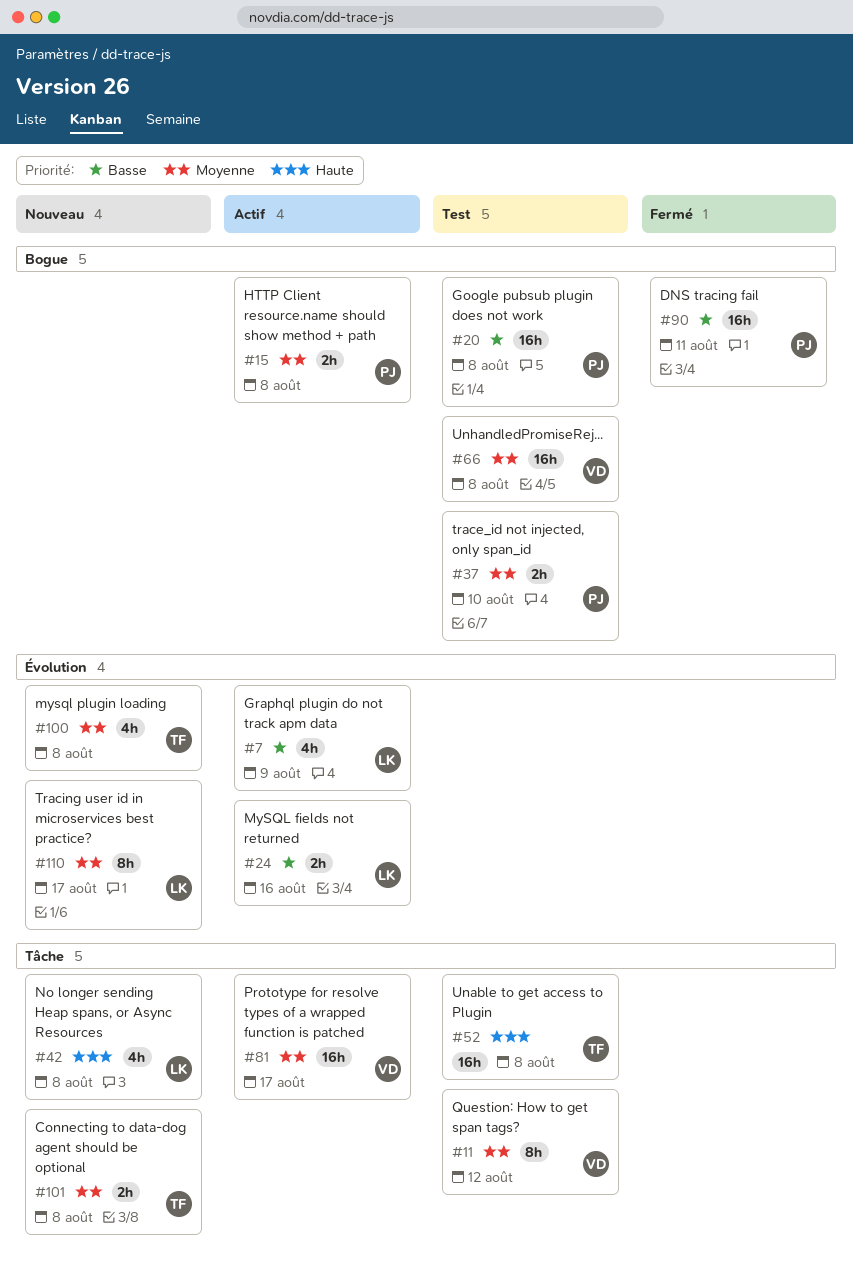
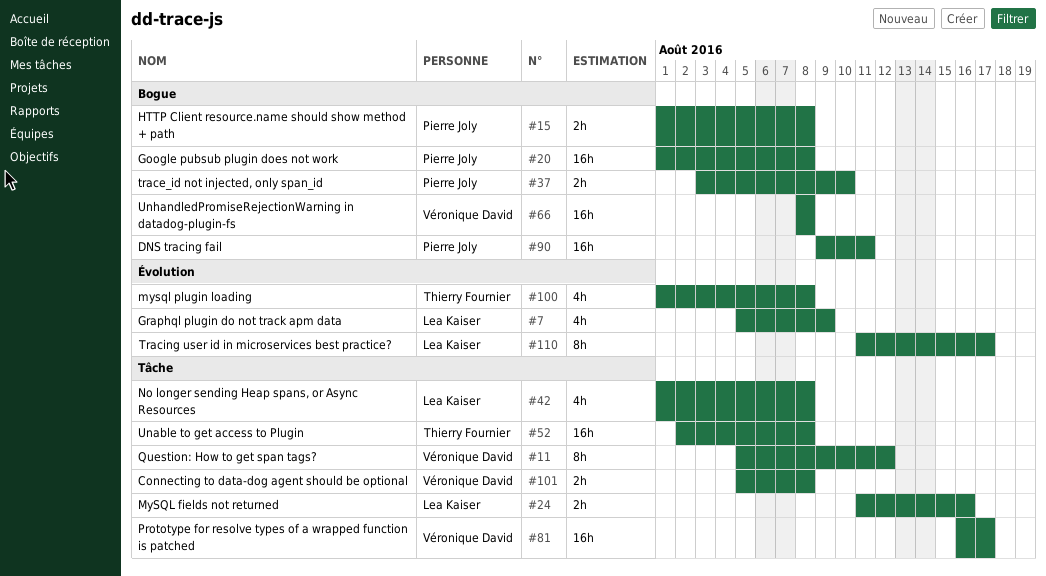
#24, label: Évolution -> Tâche
#101, owner: Thierry Fournier -> Véronique David

